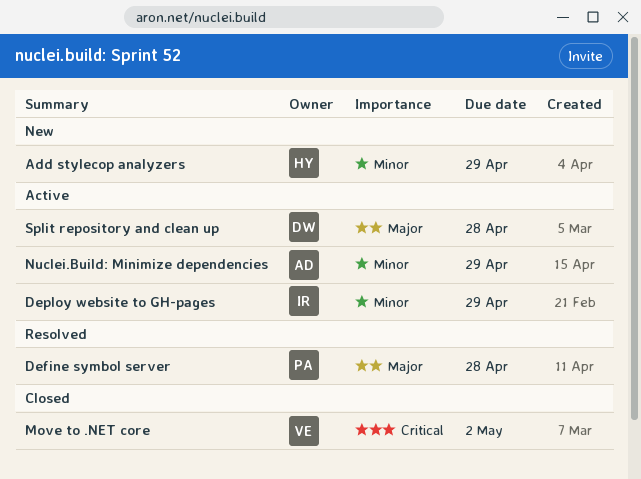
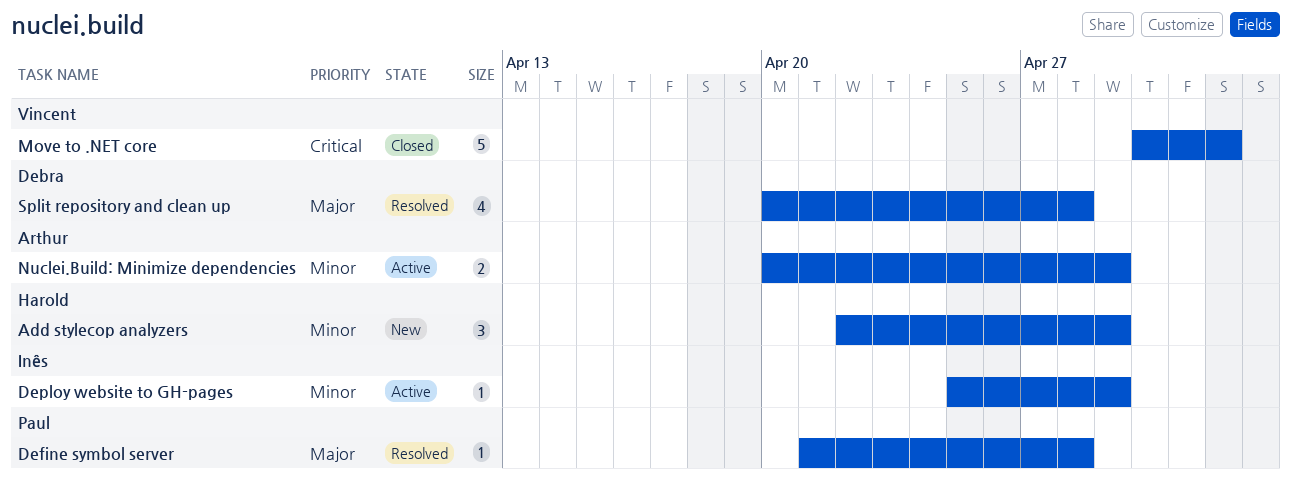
Split repository and clean up, status: Active -> Resolved

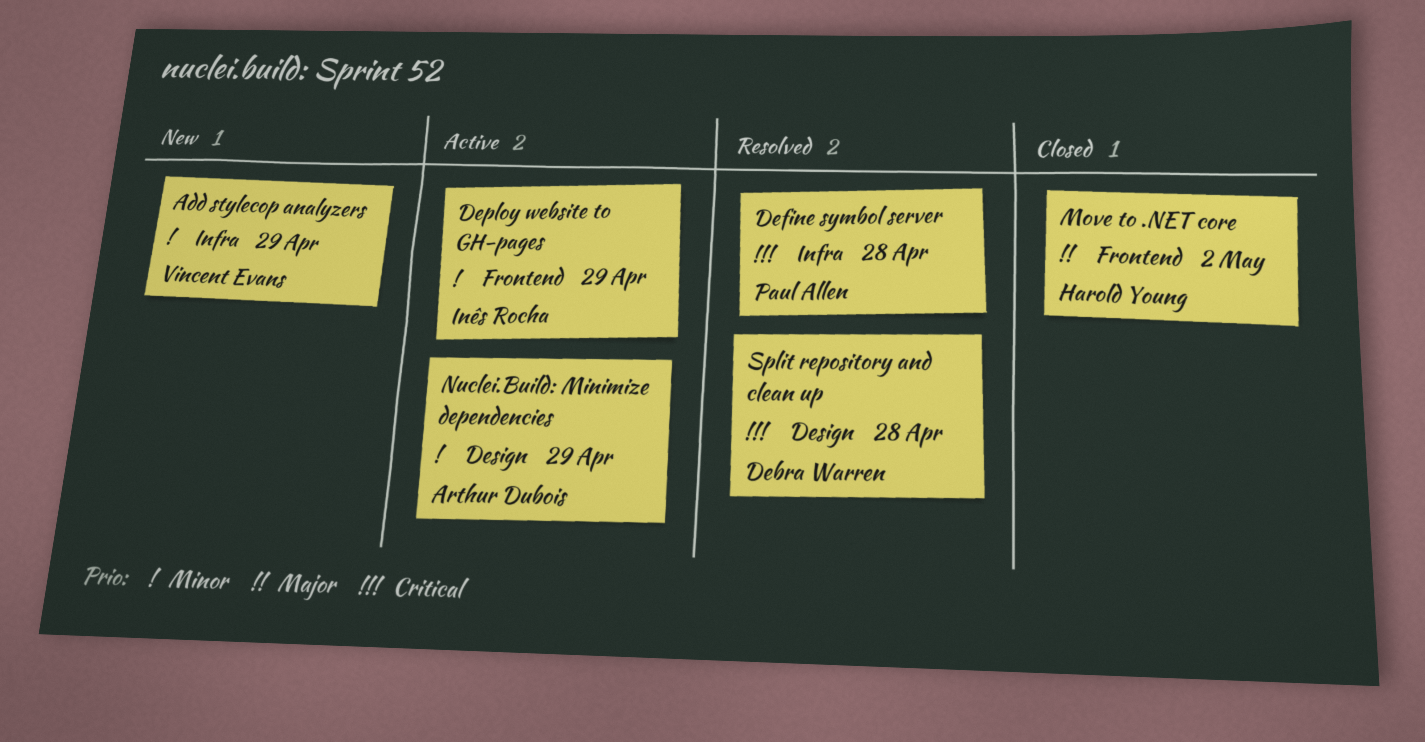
Add stylecop analyzers, owner: Harold Young -> Vincent Evans
Define symbol server, priority: Major -> Critical
Move to .NET core, owner: Vincent Evans -> Harold Young
Move to .NET core, priority: Critical -> Major
Split repository and clean up, priority: Major -> Critical

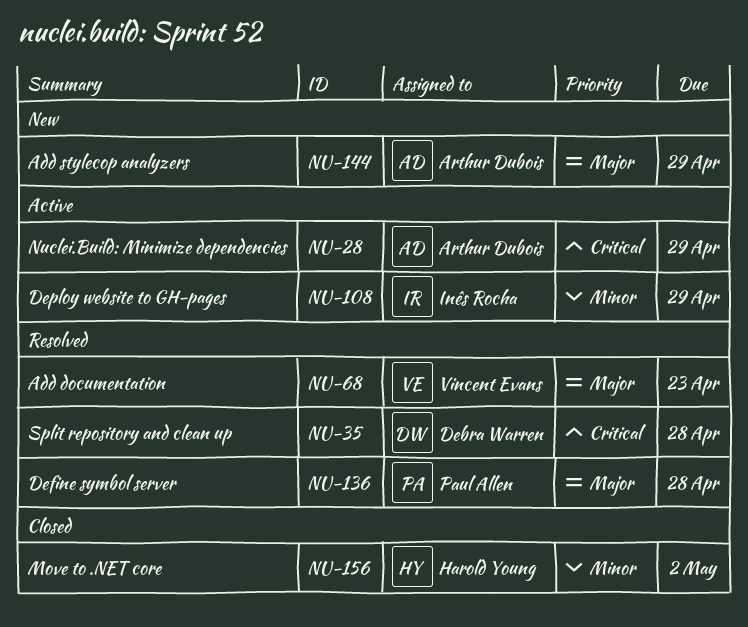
Add documentation: none -> present
Add stylecop analyzers, owner: Vincent Evans -> Arthur Dubois
Add stylecop analyzers, priority: Minor -> Major
Define symbol server, priority: Critical -> Major
Move to .NET core, priority: Major -> Minor
Nuclei.Build: Minimize dependencies, priority: Minor -> Critical

